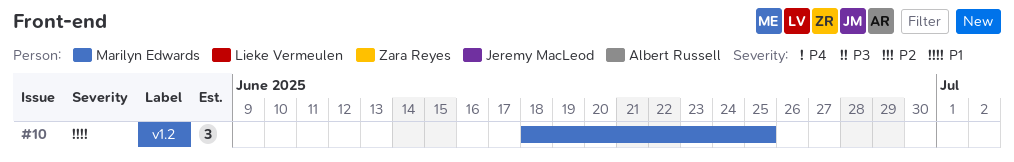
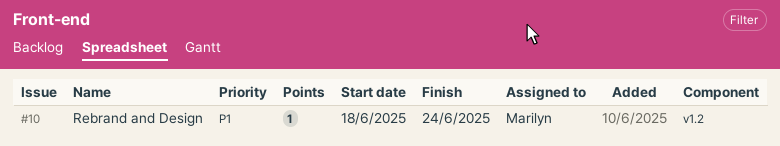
#10, estimate: 3 -> 1
#10, due: Jun 25 -> Jun 24

